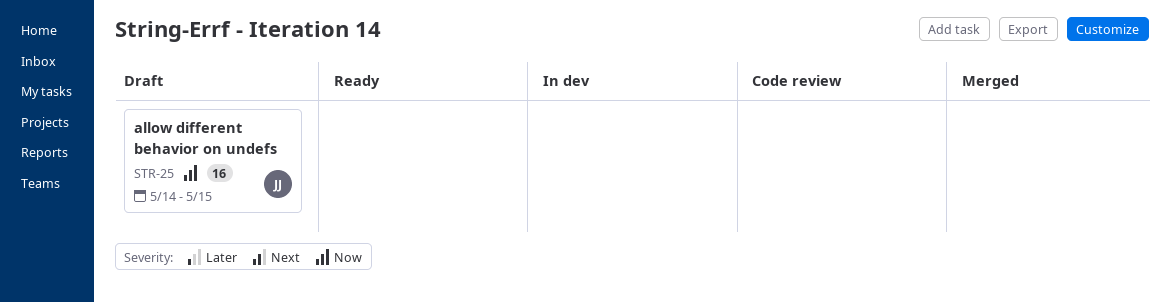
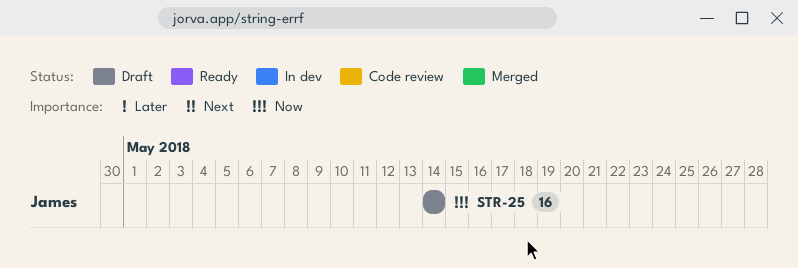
STR-25, due: May 15 -> May 14

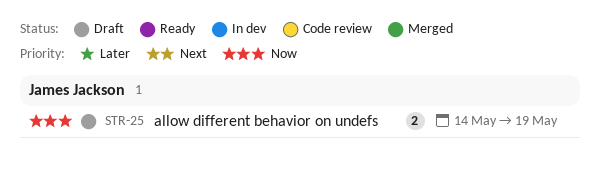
STR-25, estimate: 16 -> 2
STR-25, due: May 14 -> May 19

